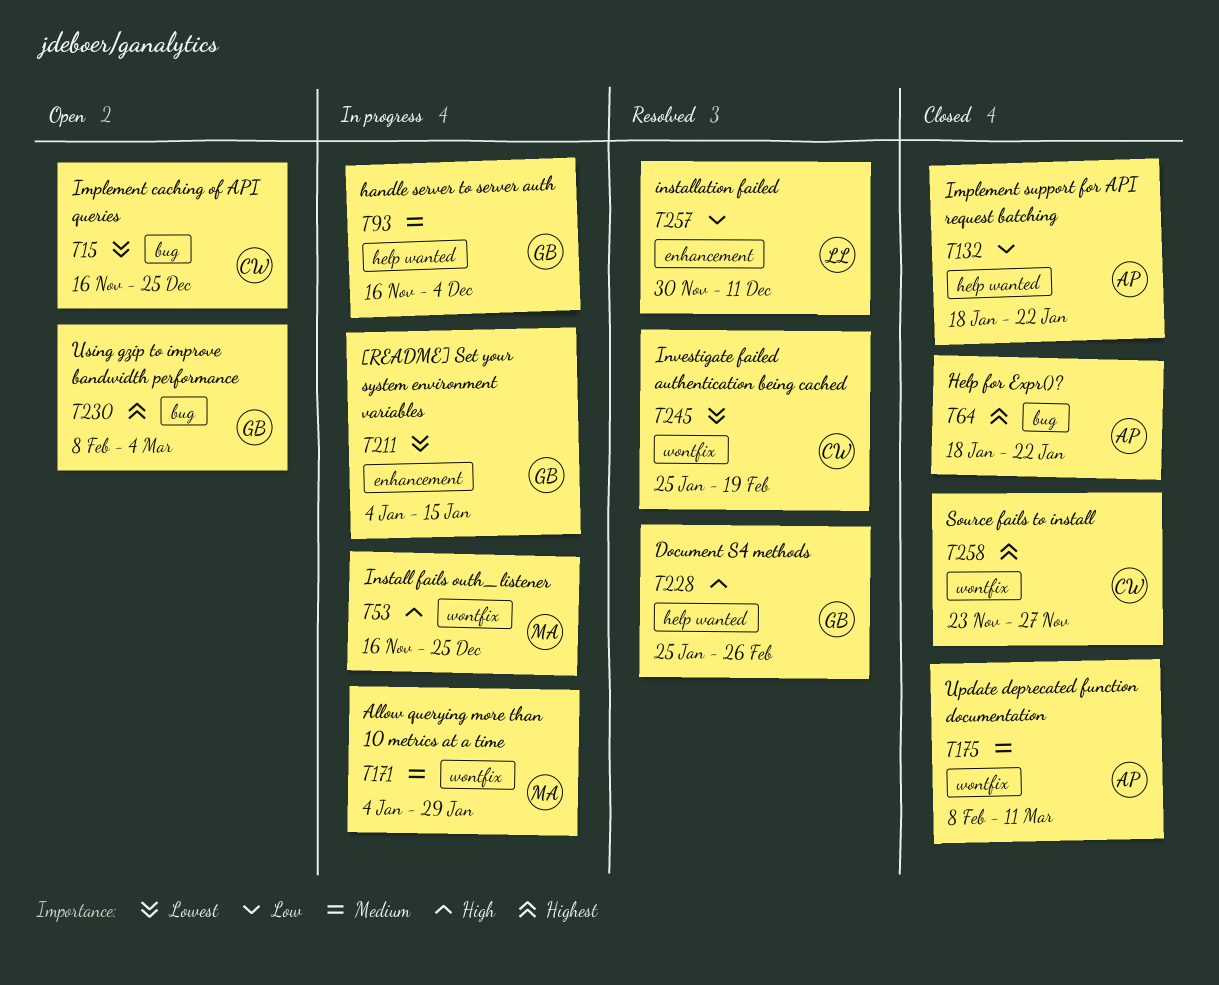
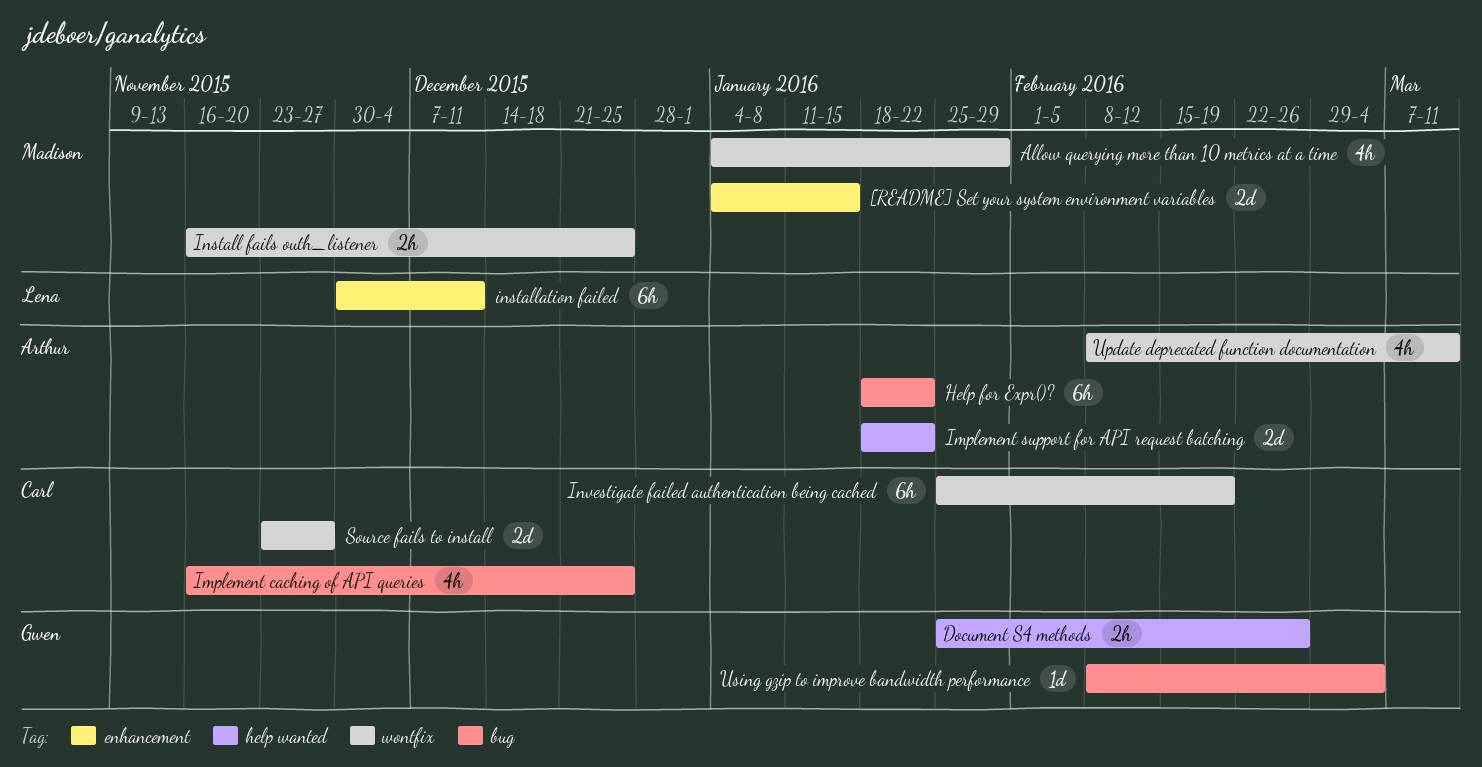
[README] Set your system environment variables, owner: Gwen -> Madison
handle server to server auth: present -> none

